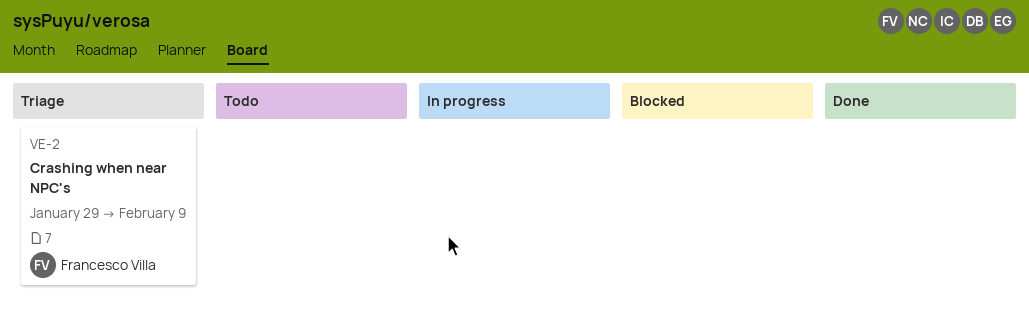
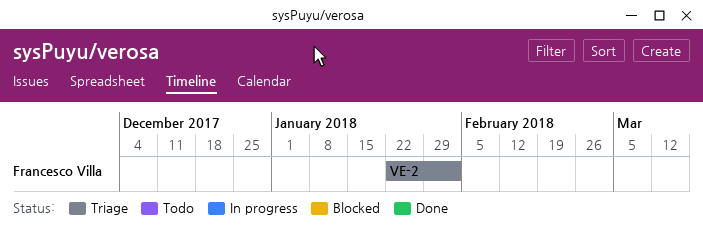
VE-2, start: Jan 29 -> Jan 22
VE-2, due: Feb 9 -> Feb 2

